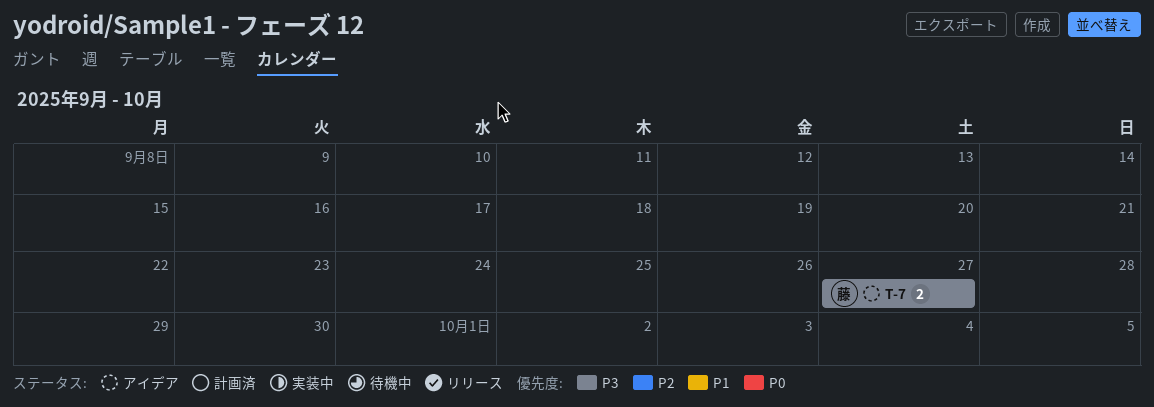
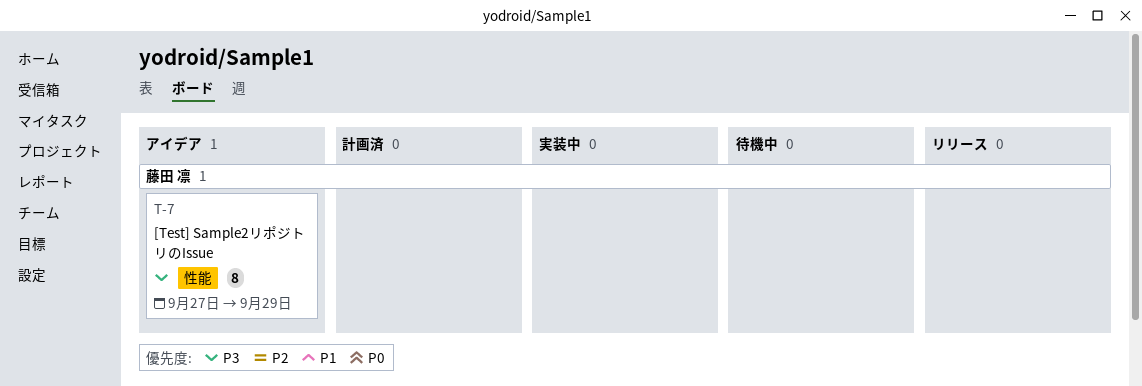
T-7, estimate: 2 -> 8
T-7, due: Sep 27 -> Sep 29

